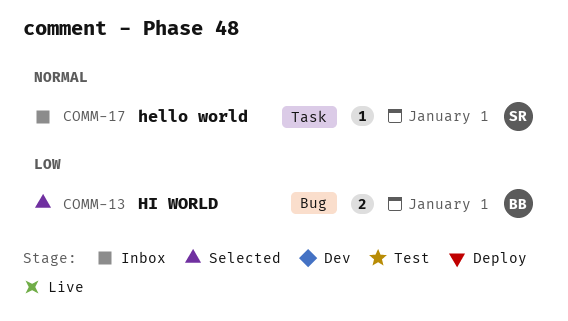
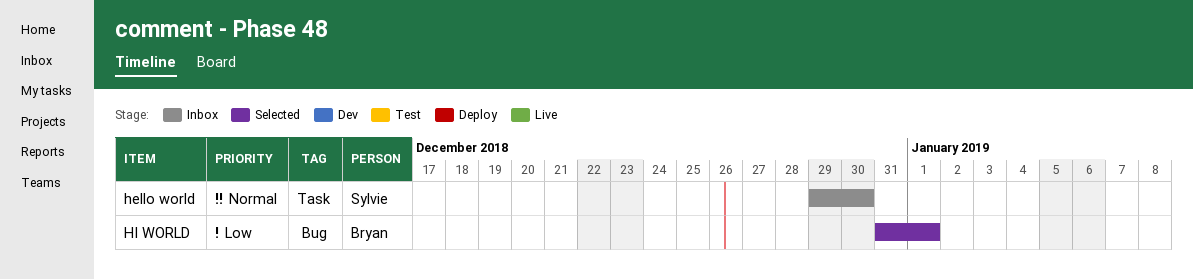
hello world, due: Jan 1 -> Dec 30

